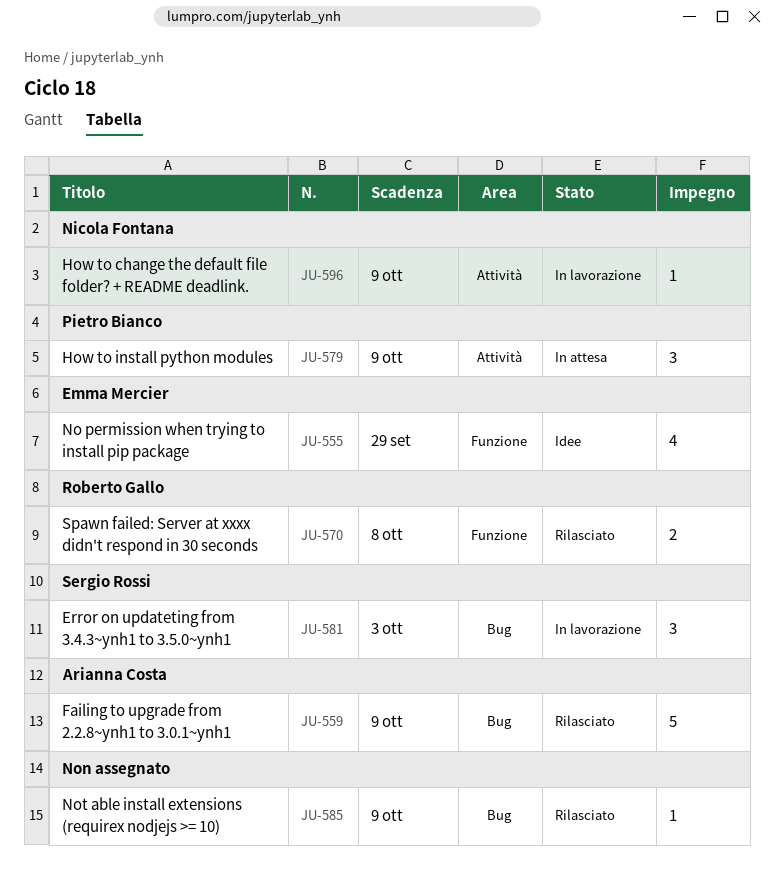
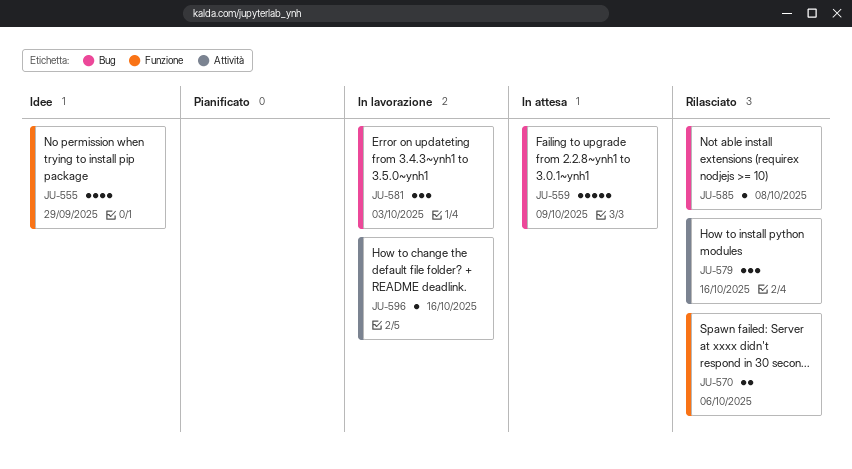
JU-559, status: Rilasciato -> In attesa
JU-570, due: Oct 8 -> Oct 6
JU-579, status: In attesa -> Rilasciato
JU-579, due: Oct 9 -> Oct 16
JU-585, due: Oct 9 -> Oct 8
JU-596, due: Oct 9 -> Oct 16

